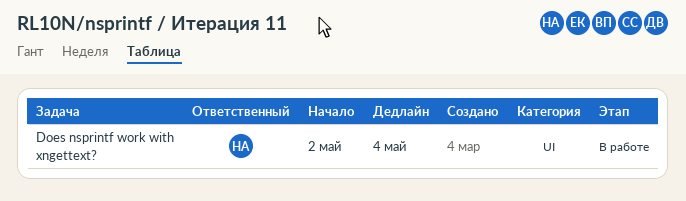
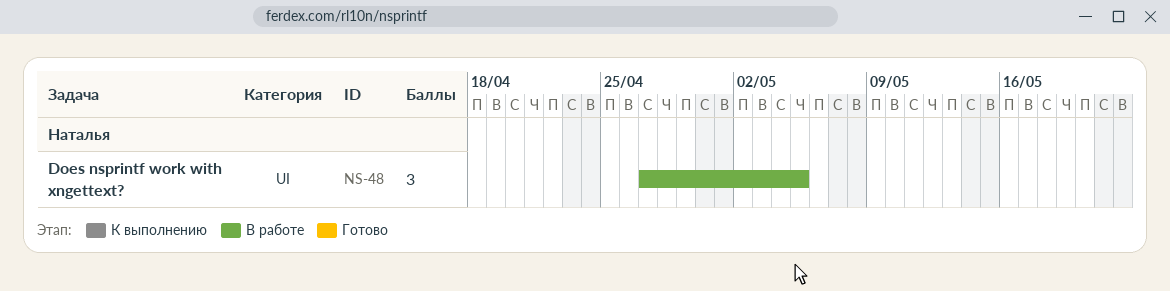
Does nsprintf work with xngettext?, start: May 2 -> Apr 27
Does nsprintf work with xngettext?, due: May 4 -> May 5

